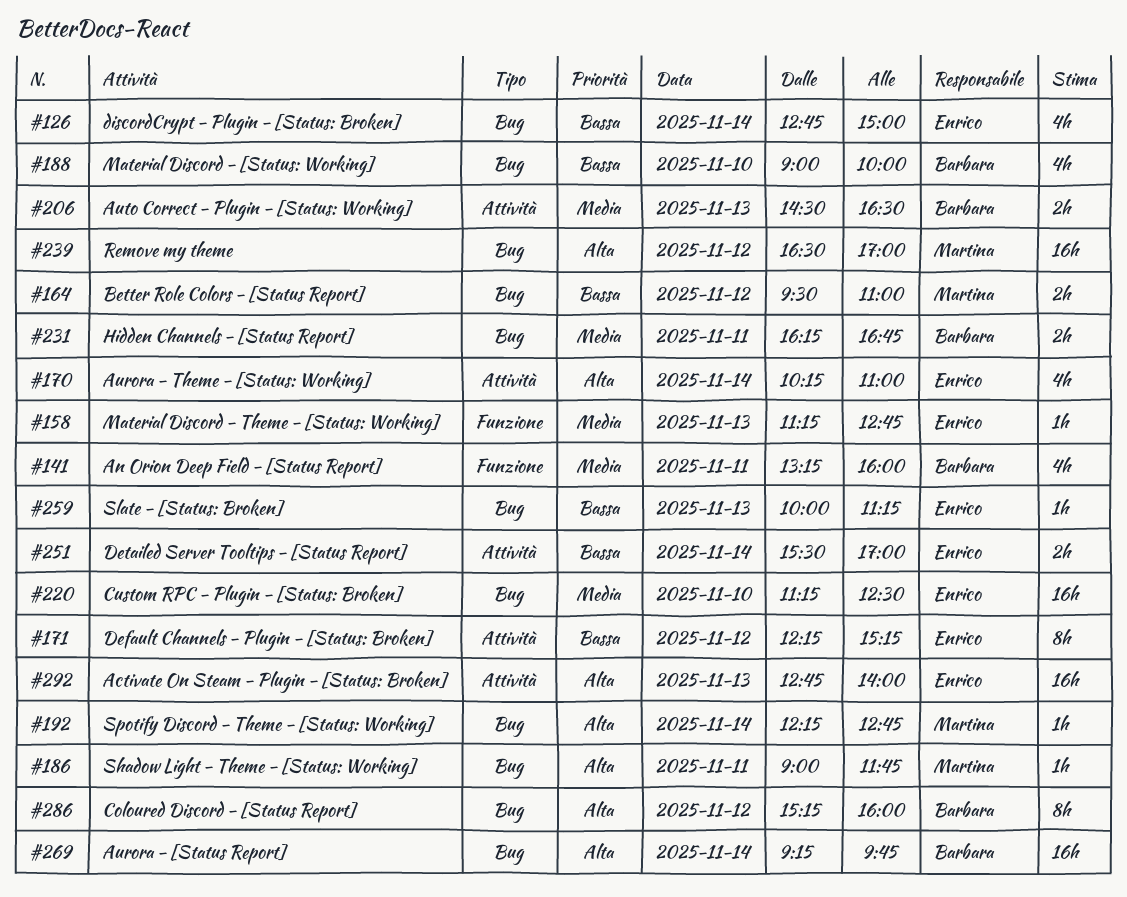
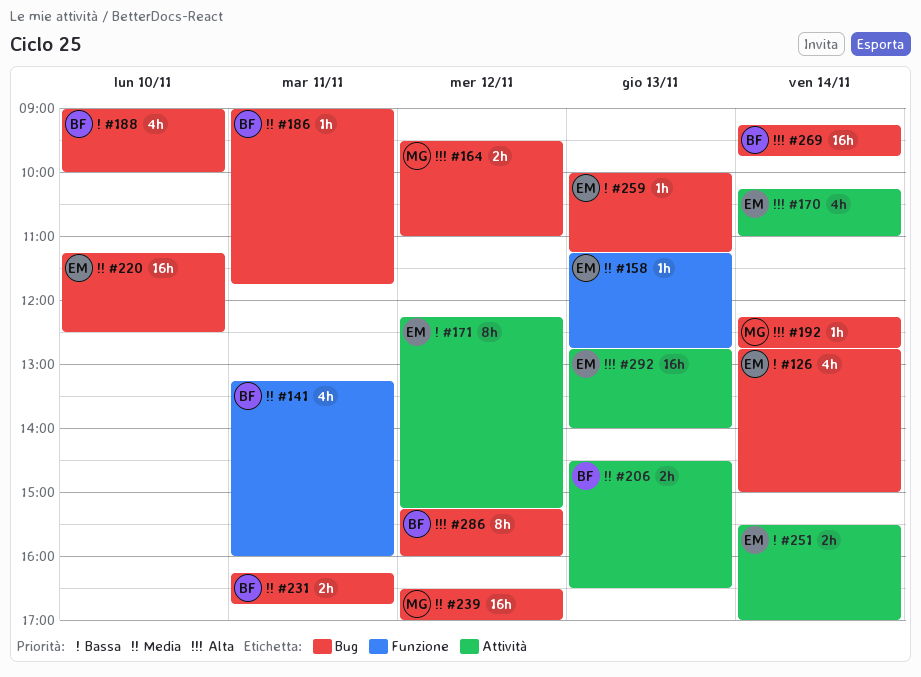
#164, priority: Bassa -> Alta
#186, owner: Martina -> Barbara
#186, priority: Alta -> Media
#239, priority: Alta -> Media

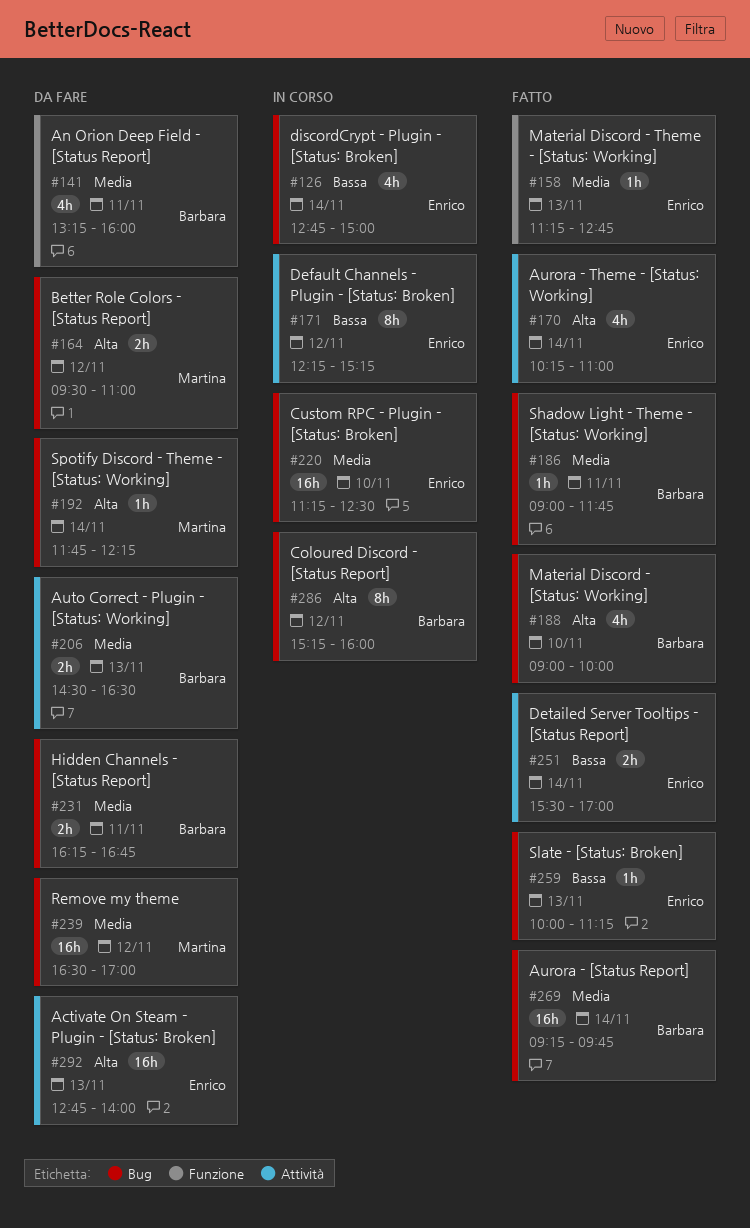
#188, priority: Bassa -> Alta
#192, begins: 12:15 -> 11:45
#192, ends: 12:45 -> 12:15
#269, priority: Alta -> Media

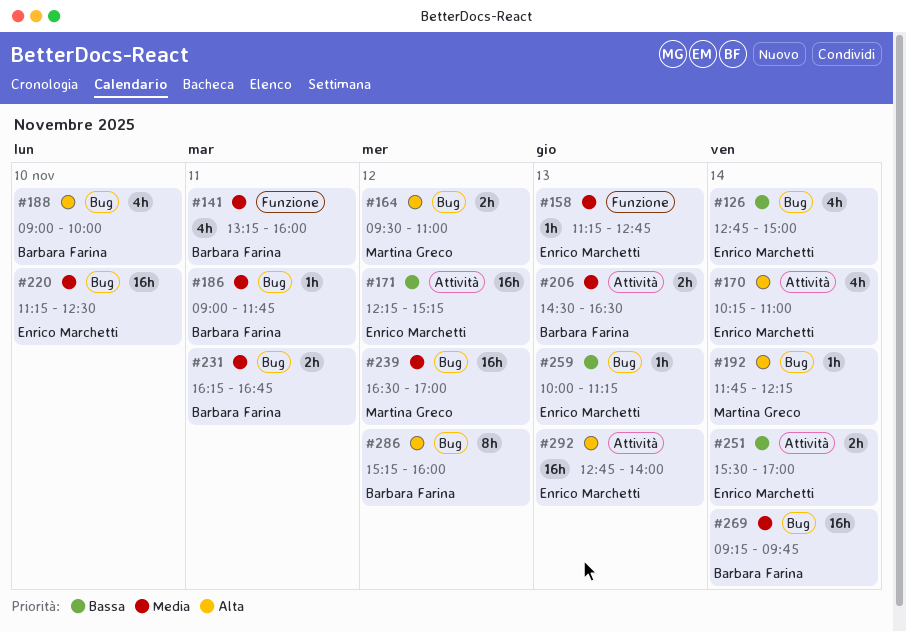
#171, estimate: 8h -> 16h

